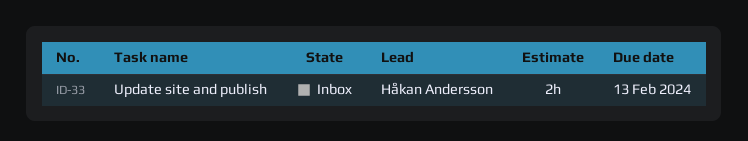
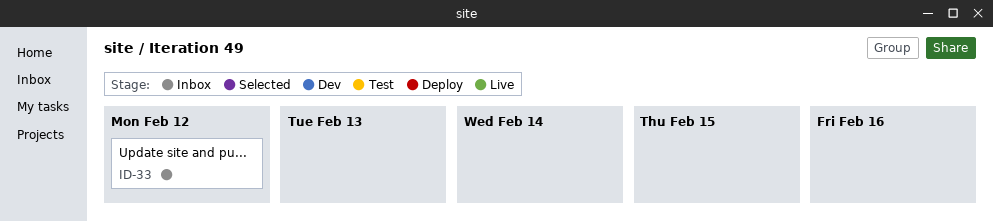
ID-33, due: Feb 13 -> Feb 12

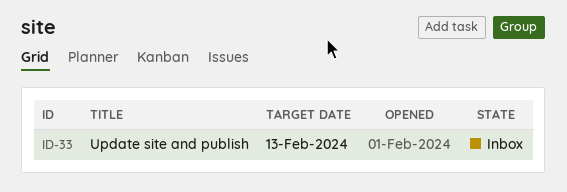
ID-33, due: Feb 12 -> Feb 13

